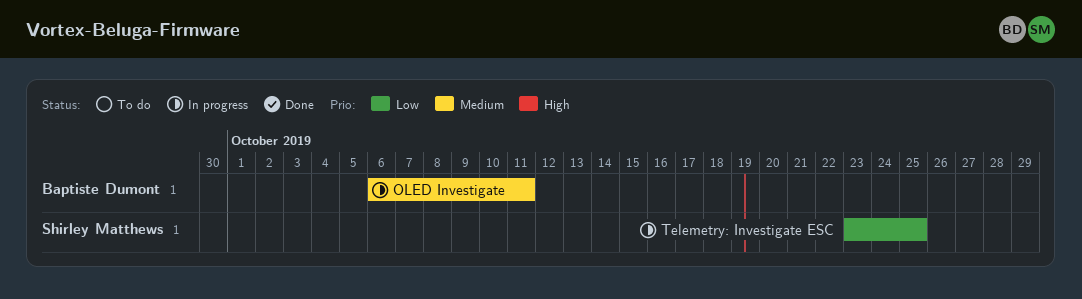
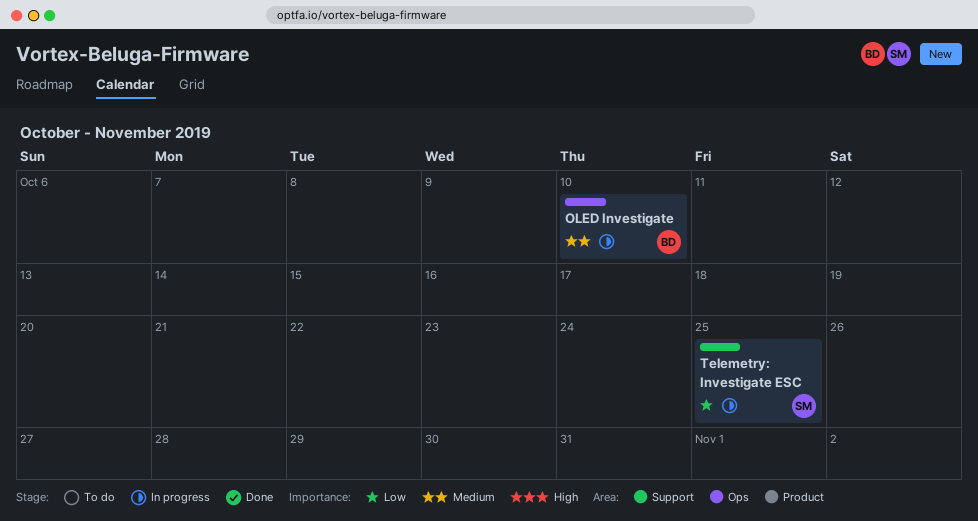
OLED Investigate, due: Oct 11 -> Oct 10

